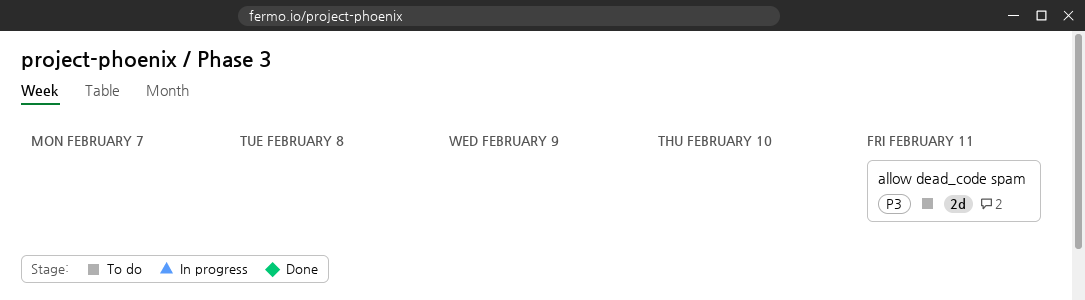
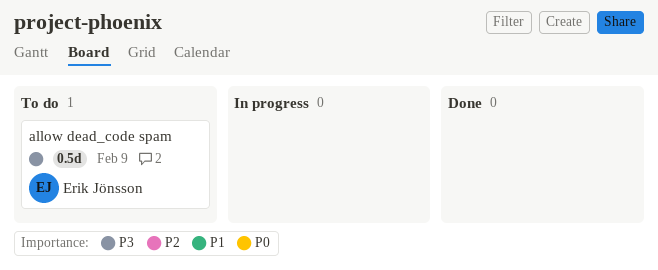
allow dead_code spam, estimate: 2d -> 0.5d
allow dead_code spam, due: Feb 11 -> Feb 9

